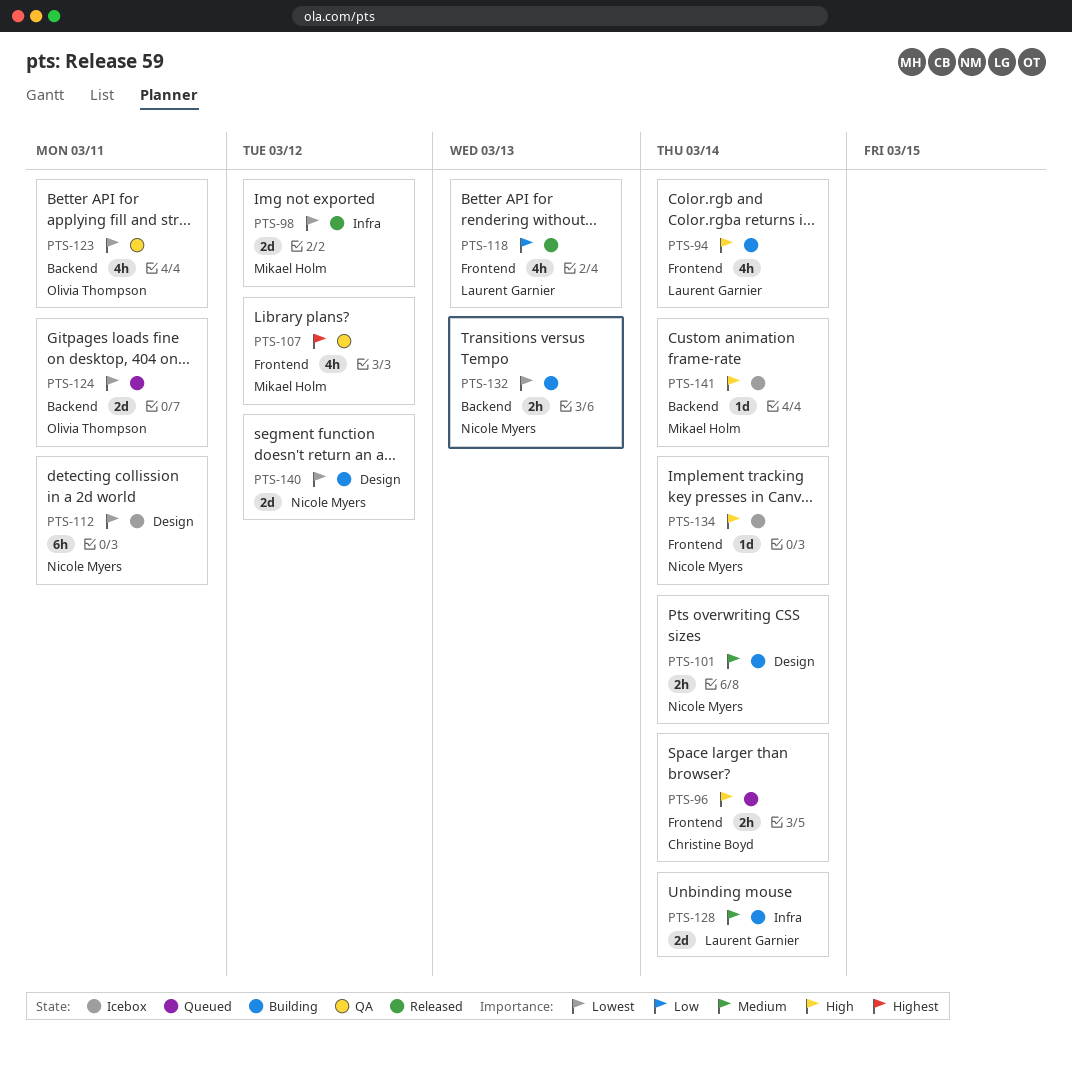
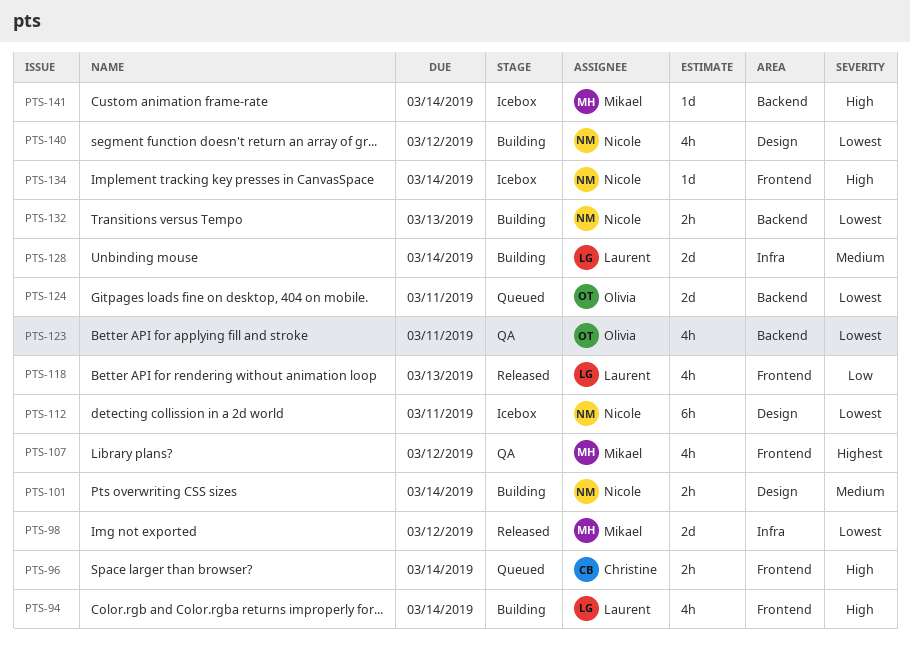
PTS-140, estimate: 2d -> 4h

